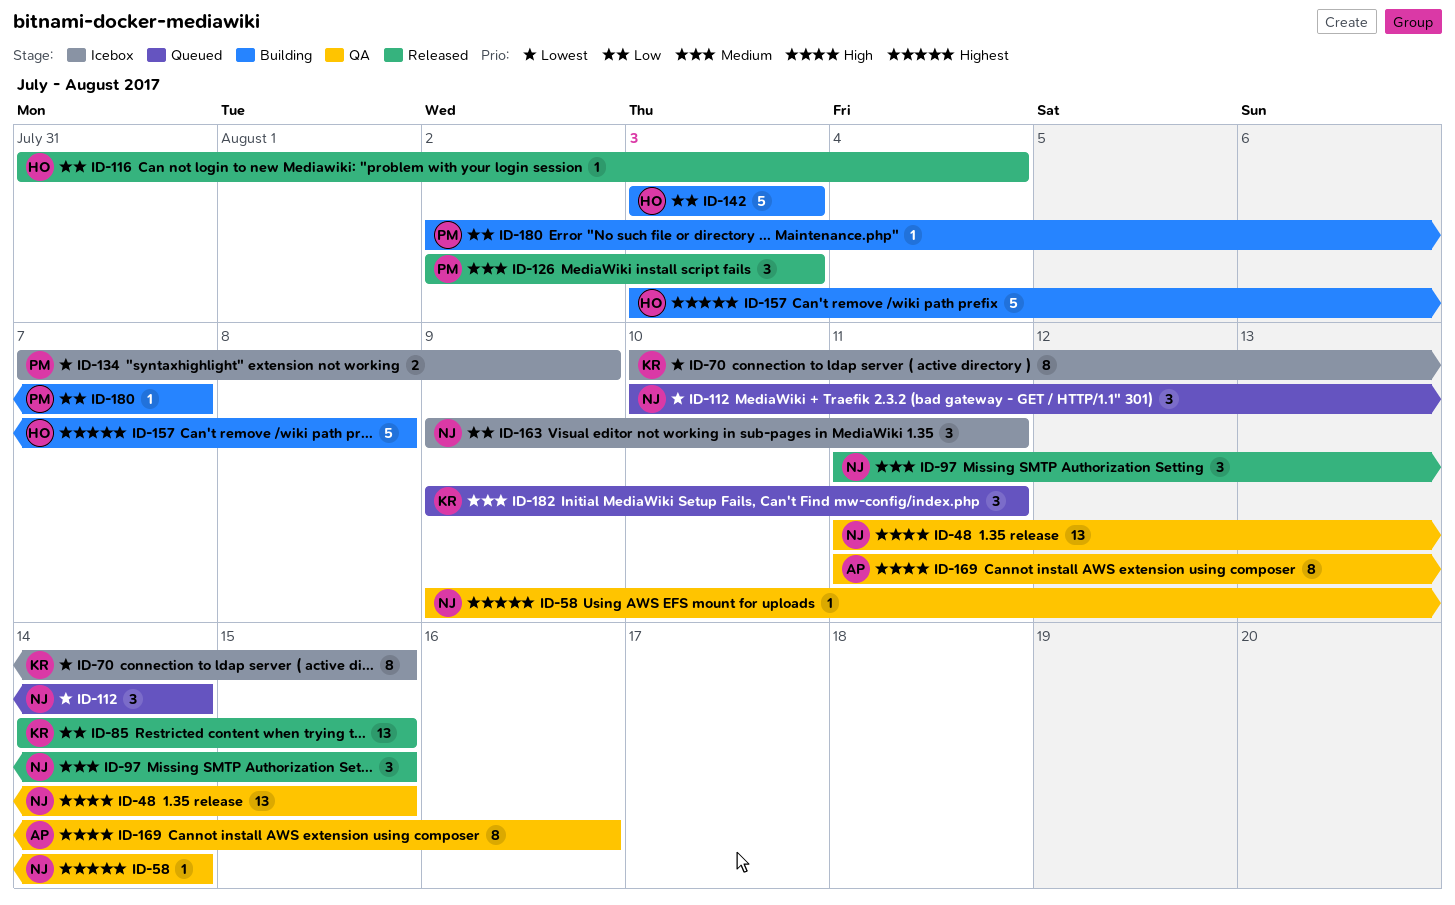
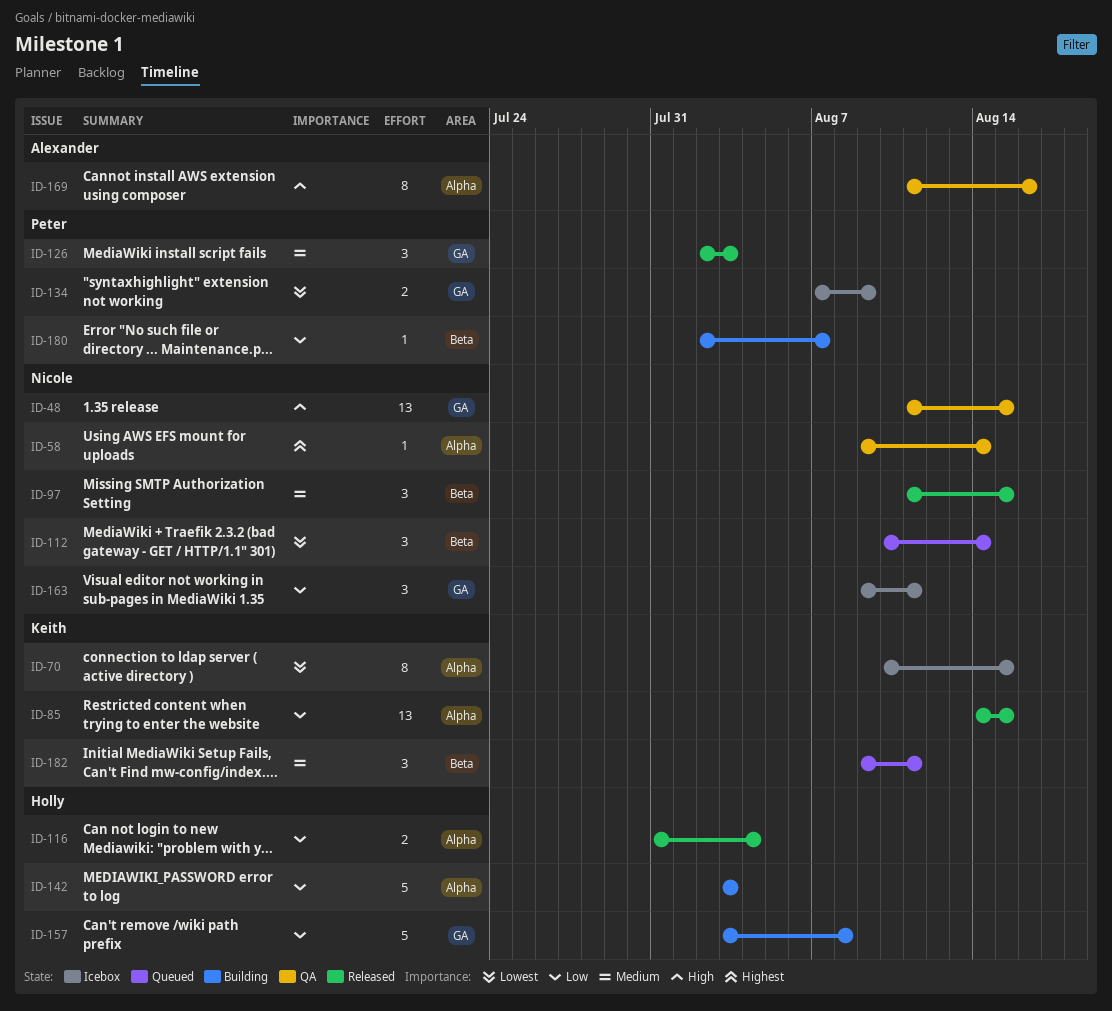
ID-116, estimate: 1 -> 2
ID-157, priority: Highest -> Low

